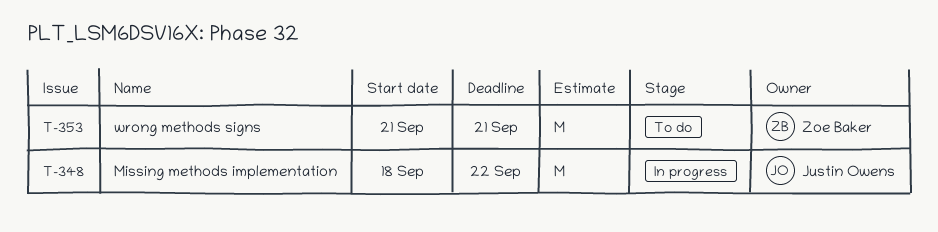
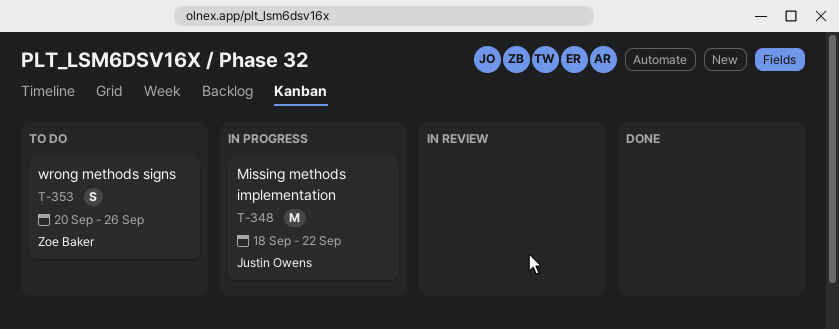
T-353, estimate: M -> S
T-353, start: Sep 21 -> Sep 20
T-353, due: Sep 21 -> Sep 26

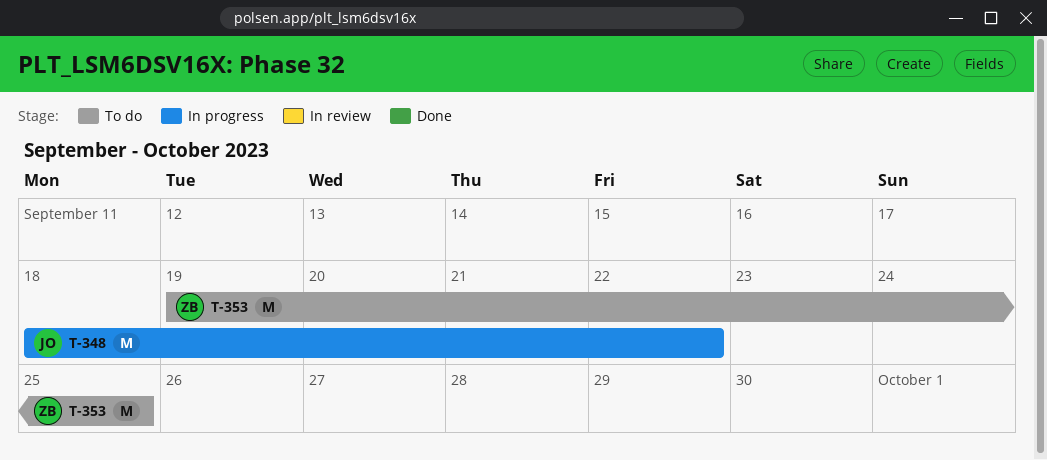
T-353, estimate: S -> M
T-353, start: Sep 20 -> Sep 19
T-353, due: Sep 26 -> Sep 25

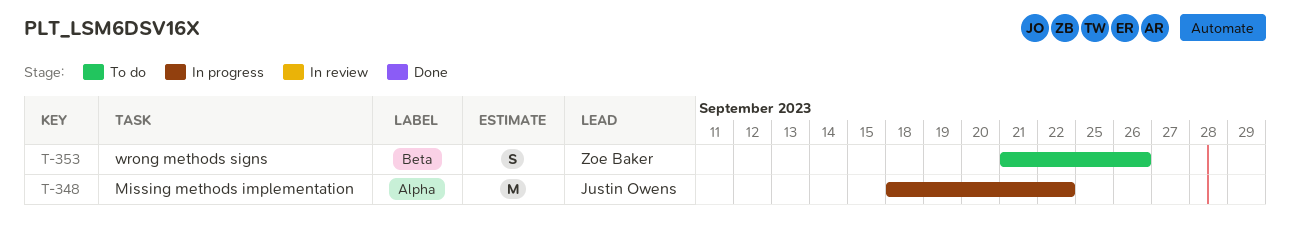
T-353, estimate: M -> S
T-353, start: Sep 19 -> Sep 21
T-353, due: Sep 25 -> Sep 26

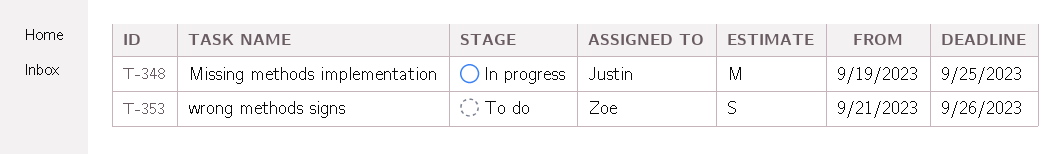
T-348, start: Sep 18 -> Sep 19
T-348, due: Sep 22 -> Sep 25

